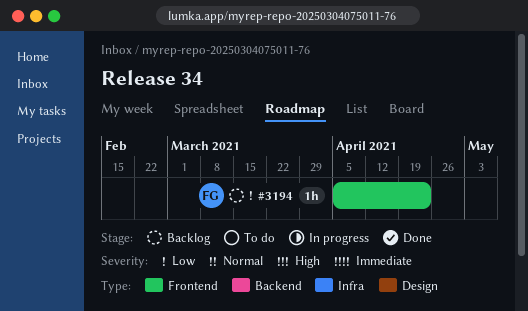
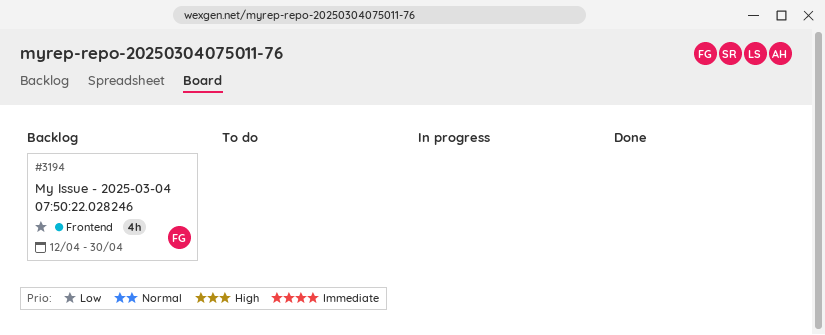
#3194, estimate: 1h -> 4h
#3194, start: Apr 5 -> Apr 12
#3194, due: Apr 23 -> Apr 30

